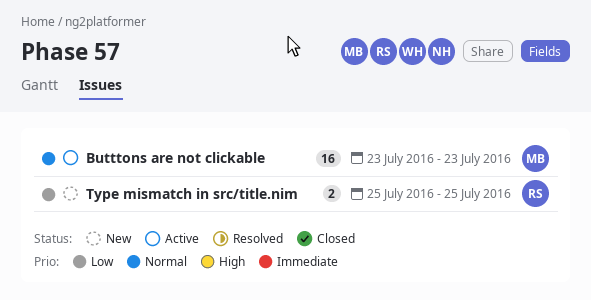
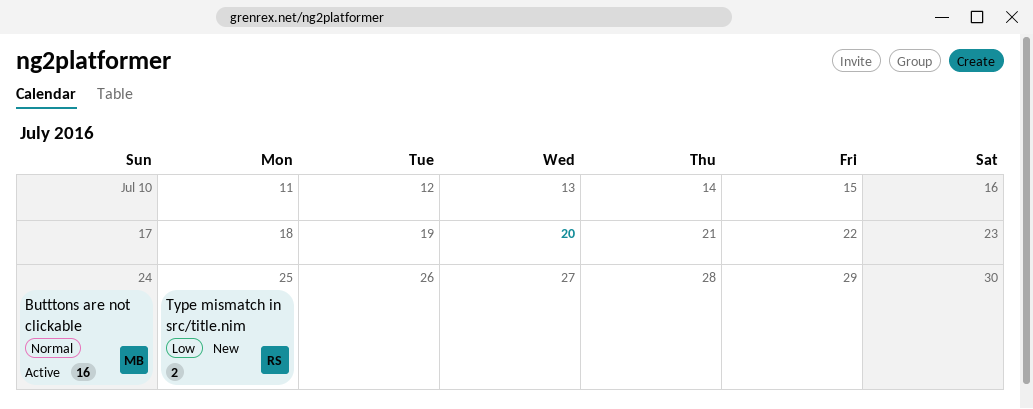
Butttons are not clickable, due: Jul 23 -> Jul 24

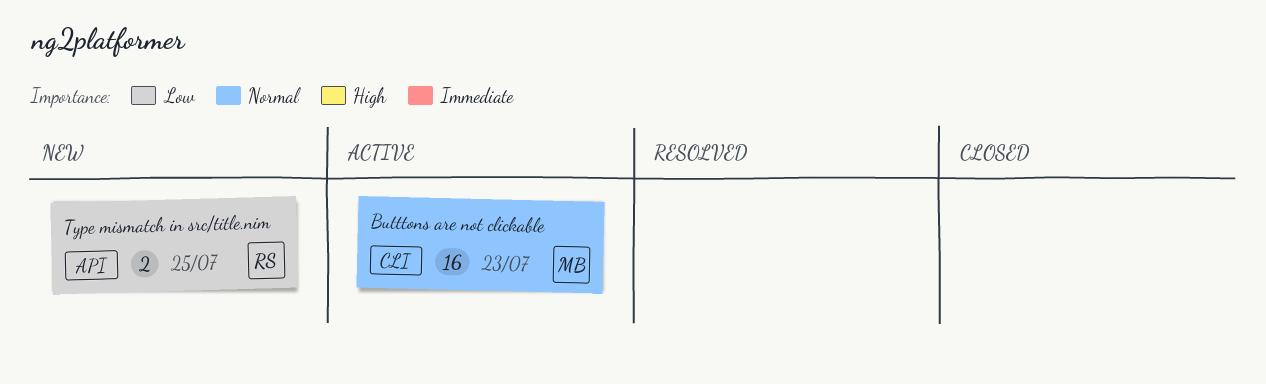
Butttons are not clickable, due: Jul 24 -> Jul 23

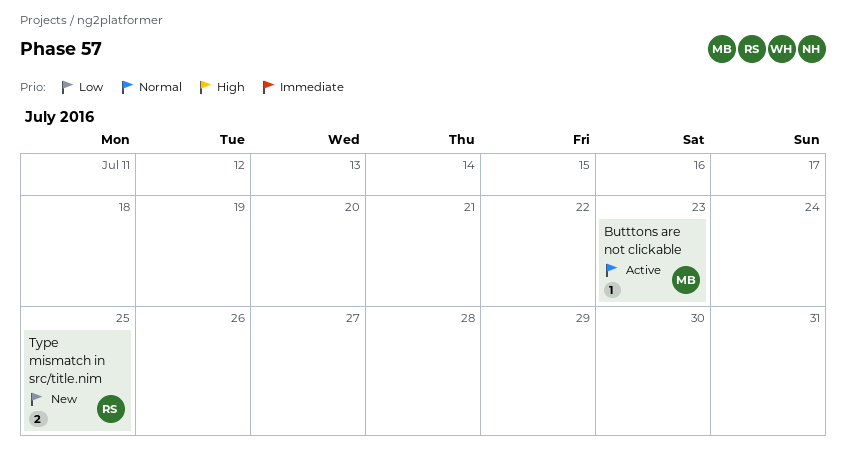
Butttons are not clickable, estimate: 16 -> 1

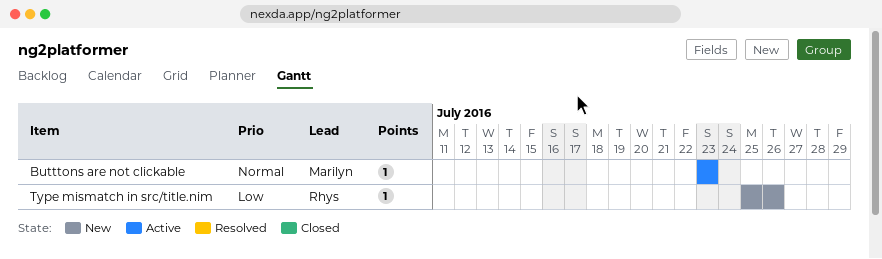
Type mismatch in src/title.nim, estimate: 2 -> 1
Type mismatch in src/title.nim, due: Jul 25 -> Jul 26

